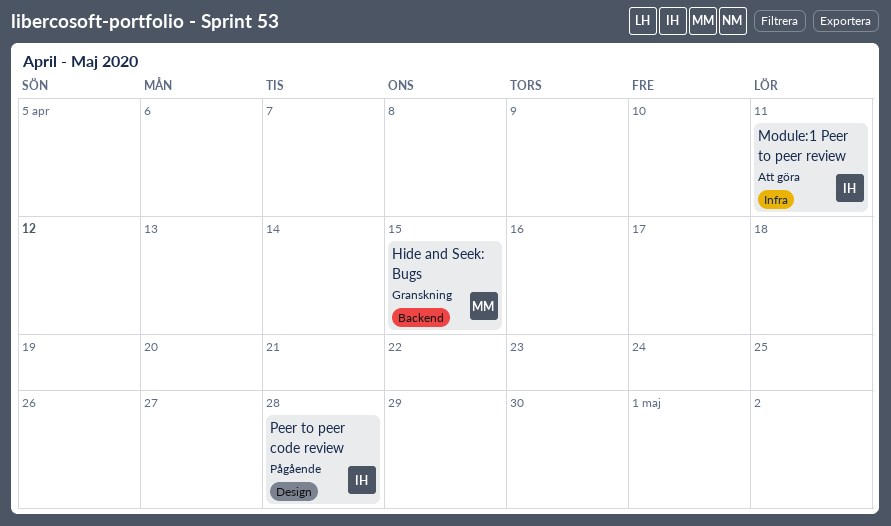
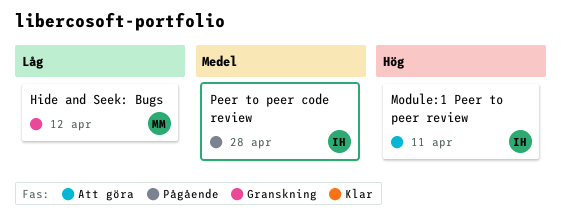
Hide and Seek: Bugs, due: Apr 15 -> Apr 12

